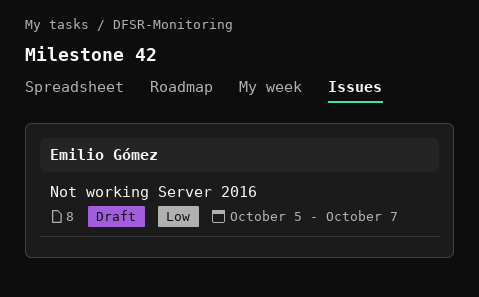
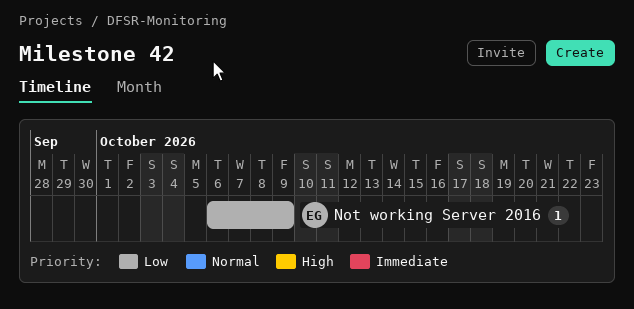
Not working Server 2016, start: Oct 5 -> Oct 6
Not working Server 2016, due: Oct 7 -> Oct 9

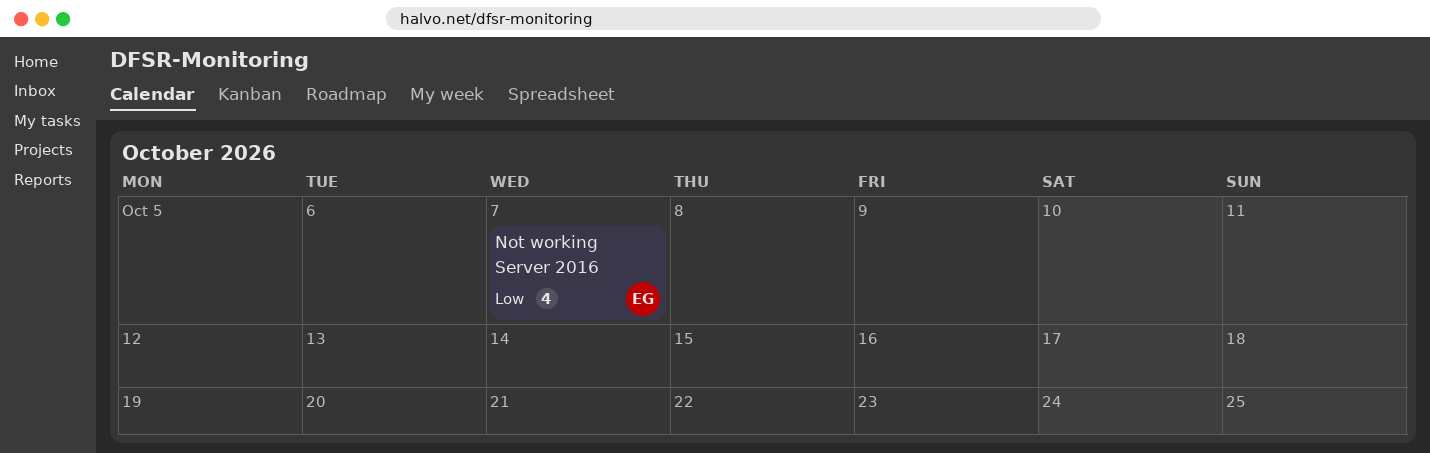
Not working Server 2016, estimate: 1 -> 4
Not working Server 2016, due: Oct 9 -> Oct 7

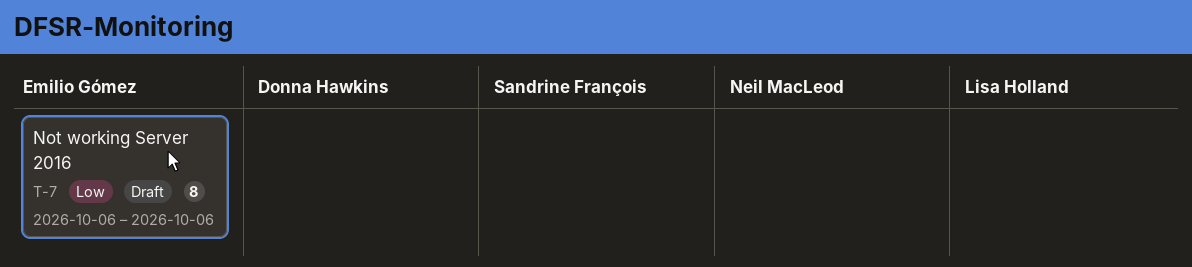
Not working Server 2016, estimate: 4 -> 8
Not working Server 2016, due: Oct 7 -> Oct 6

